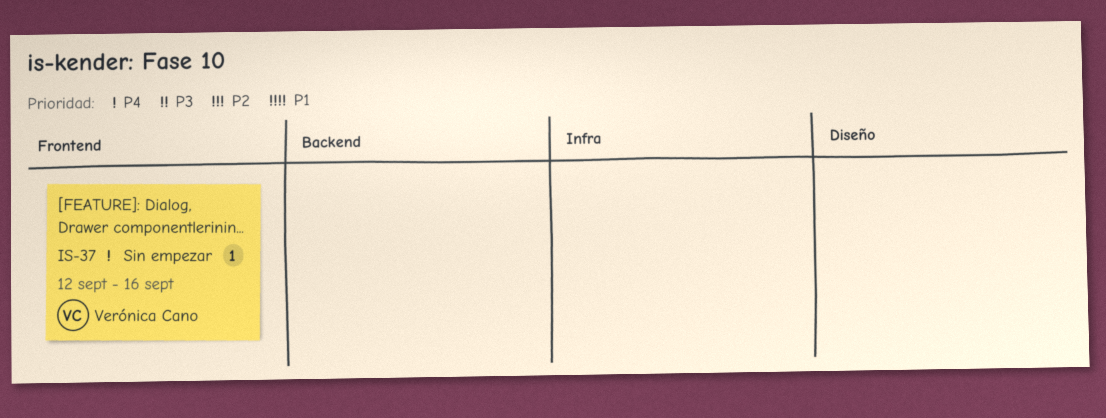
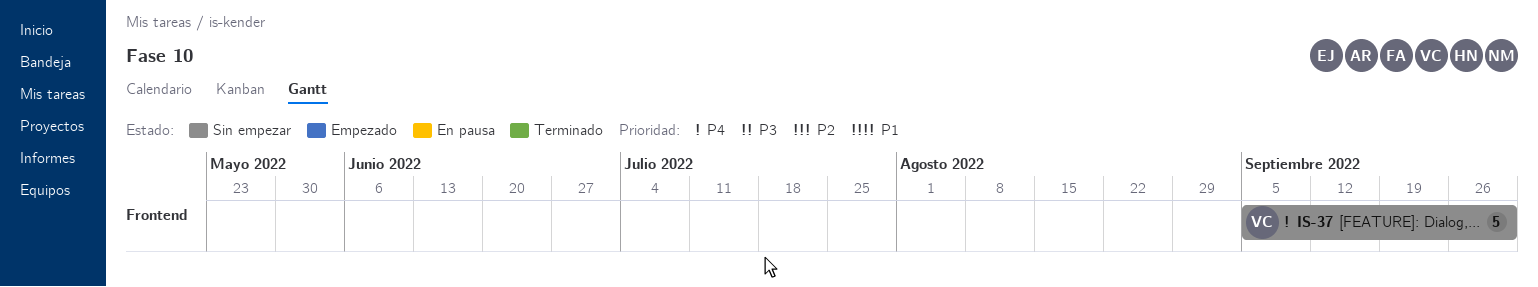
IS-37, estimate: 1 -> 5
IS-37, start: Sep 12 -> Sep 5
IS-37, due: Sep 16 -> Sep 30

